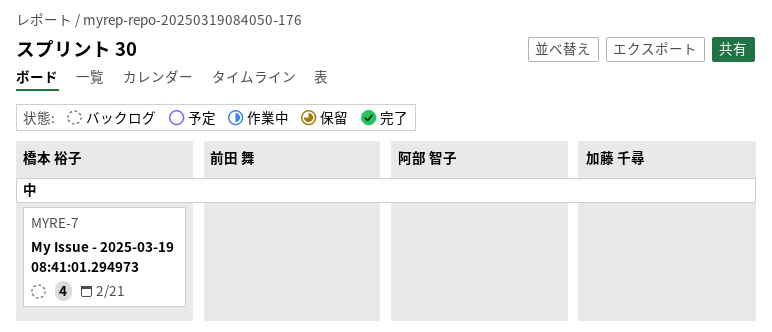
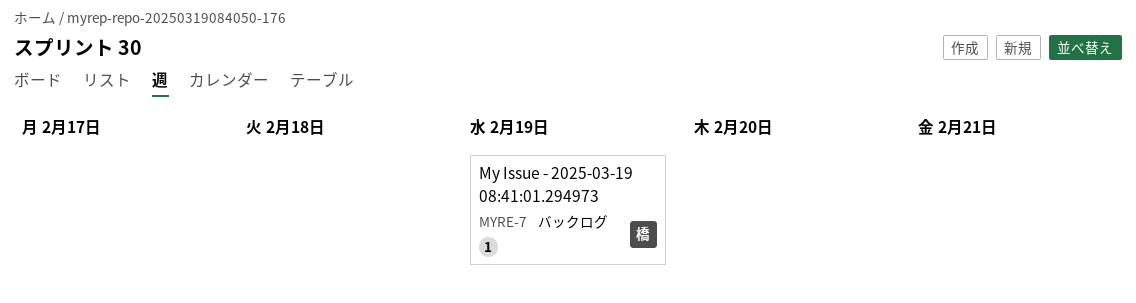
MYRE-7, estimate: 4 -> 1
MYRE-7, due: Feb 21 -> Feb 19

